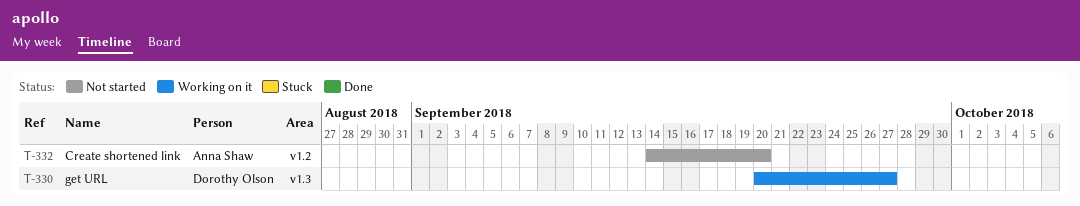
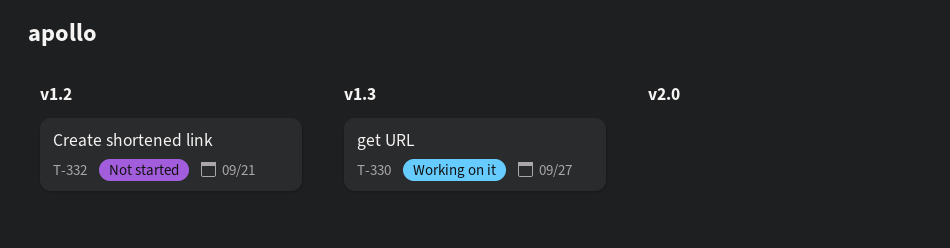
T-332, due: Sep 20 -> Sep 21

